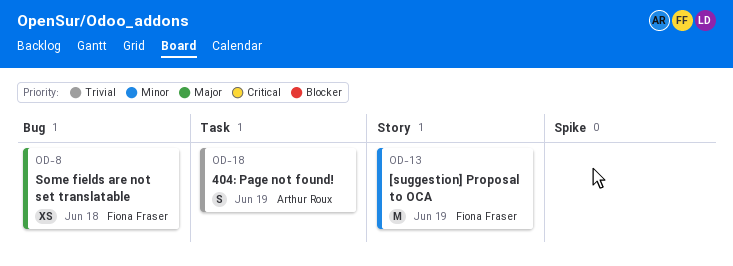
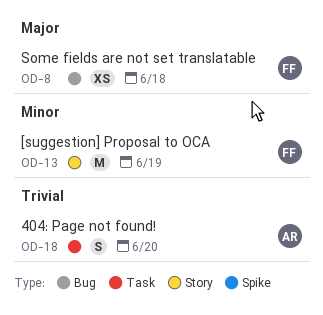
OD-18, due: Jun 19 -> Jun 20

